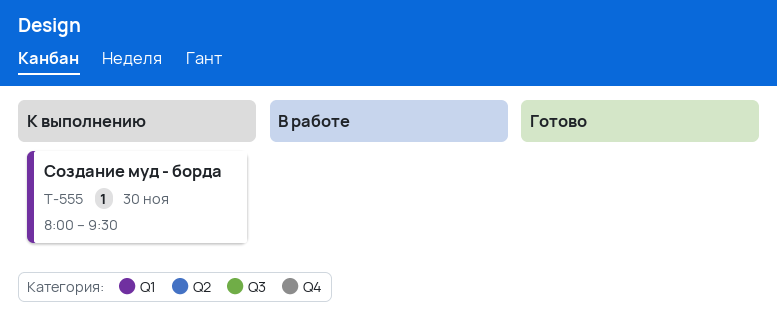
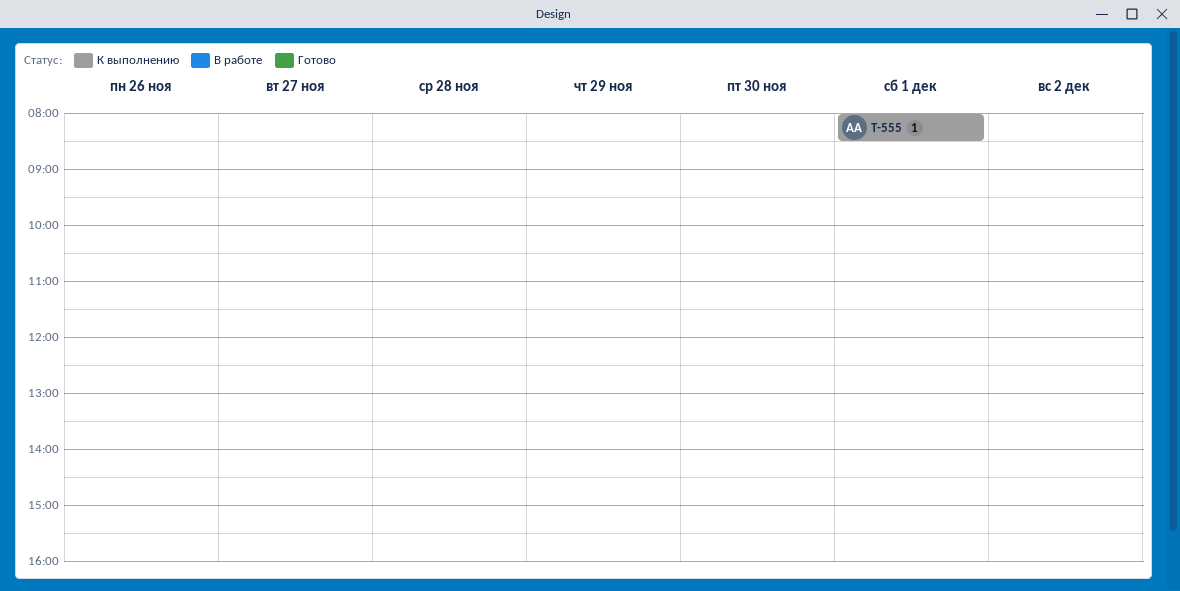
T-555, day: Nov 30 -> Dec 1
T-555, ends: 09:30 -> 08:30

